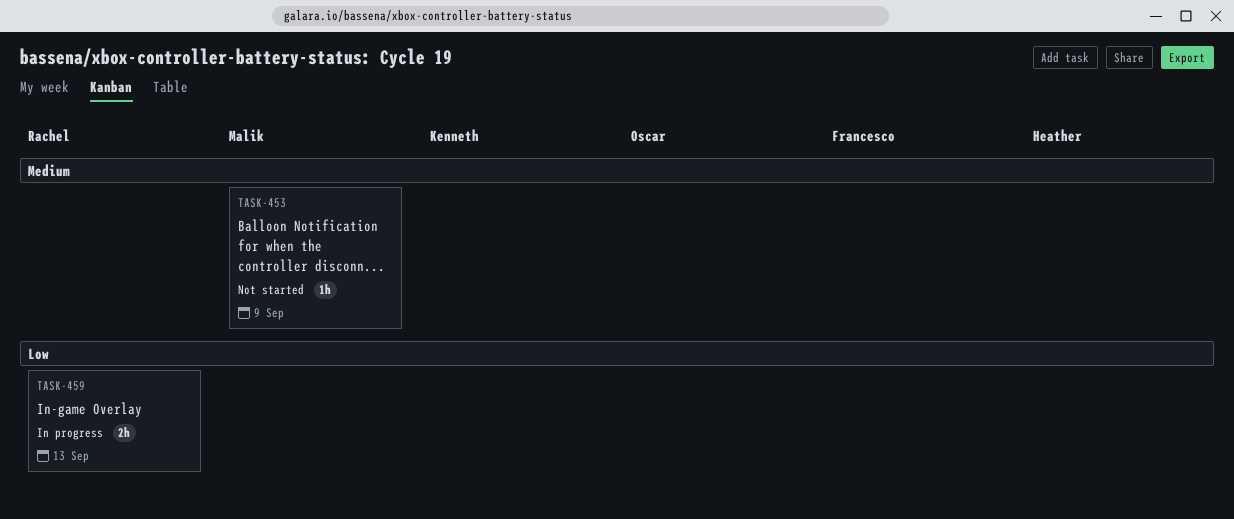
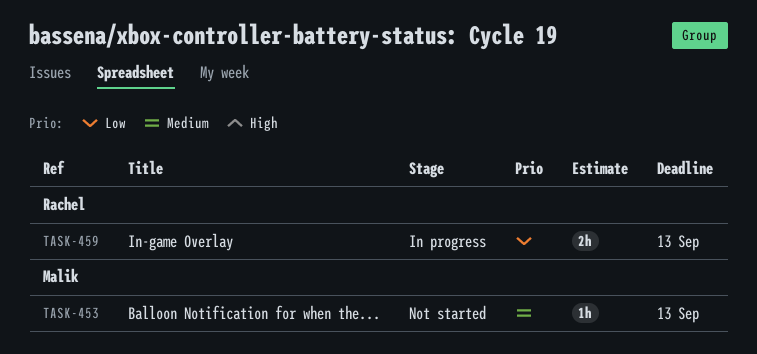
TASK-453, due: Sep 9 -> Sep 13

